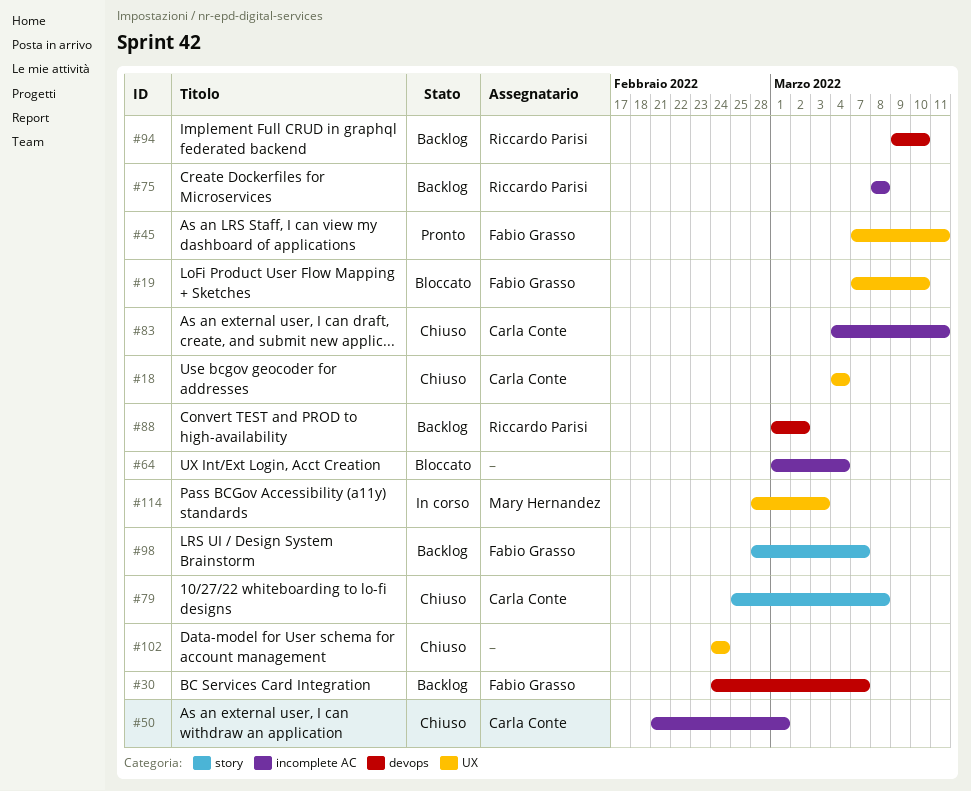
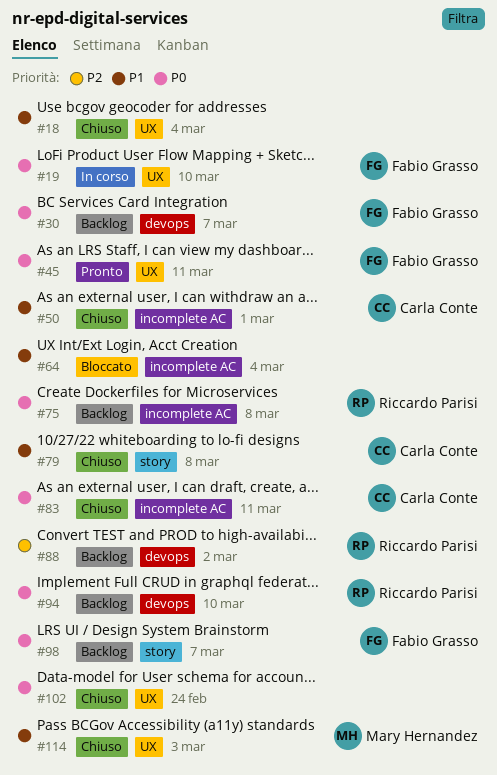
#18, owner: Carla Conte -> none
#19, status: Bloccato -> In corso
#114, status: In corso -> Chiuso

